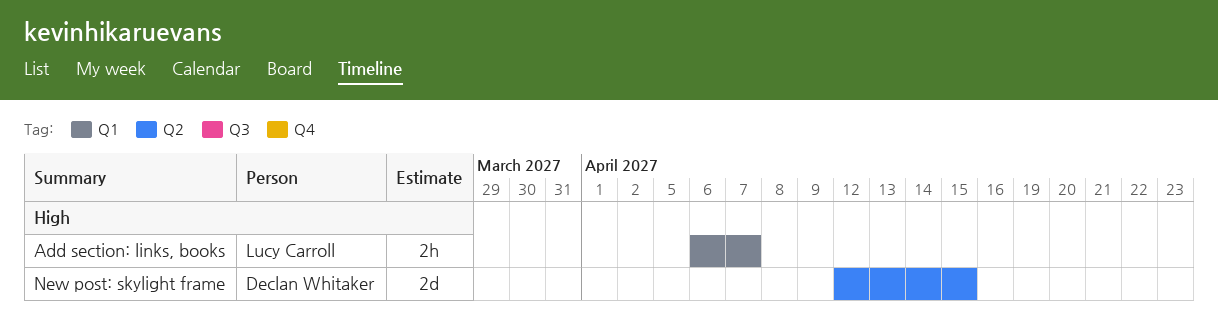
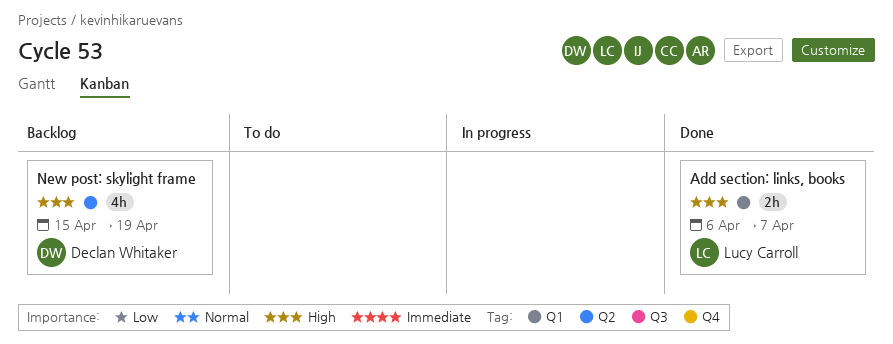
New post: skylight frame, estimate: 2d -> 4h
New post: skylight frame, start: Apr 12 -> Apr 15
New post: skylight frame, due: Apr 15 -> Apr 19

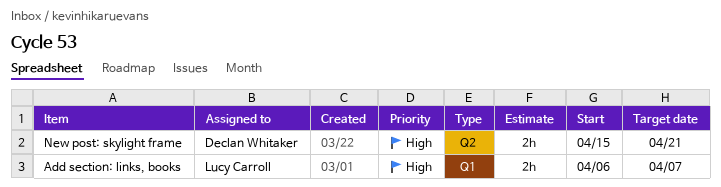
New post: skylight frame, estimate: 4h -> 2h
New post: skylight frame, due: Apr 19 -> Apr 21

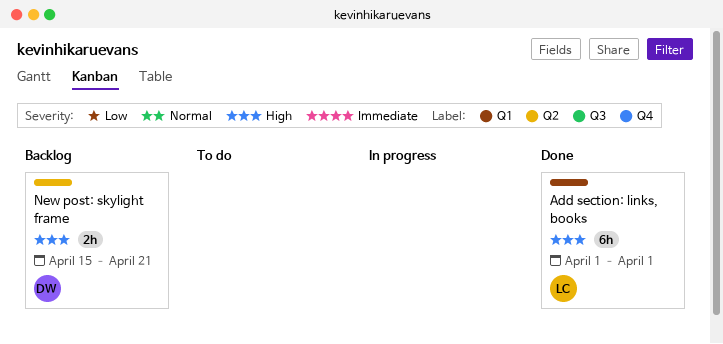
Add section: links, books, estimate: 2h -> 6h
Add section: links, books, start: Apr 6 -> Apr 1
Add section: links, books, due: Apr 7 -> Apr 1

